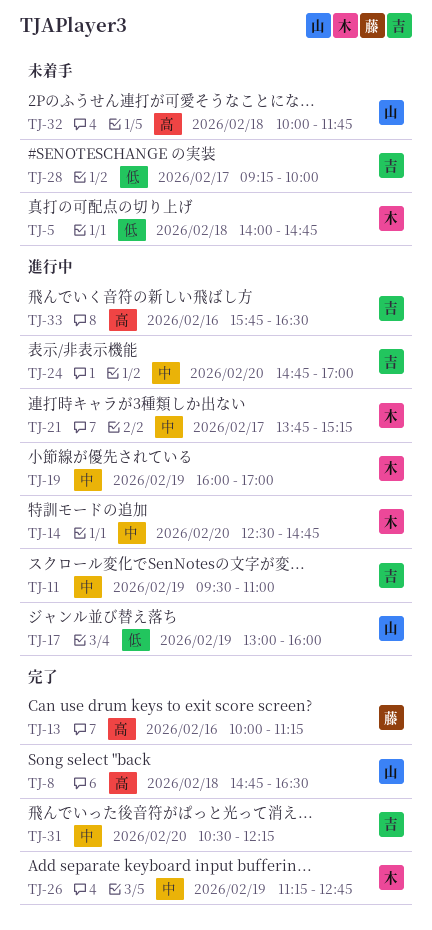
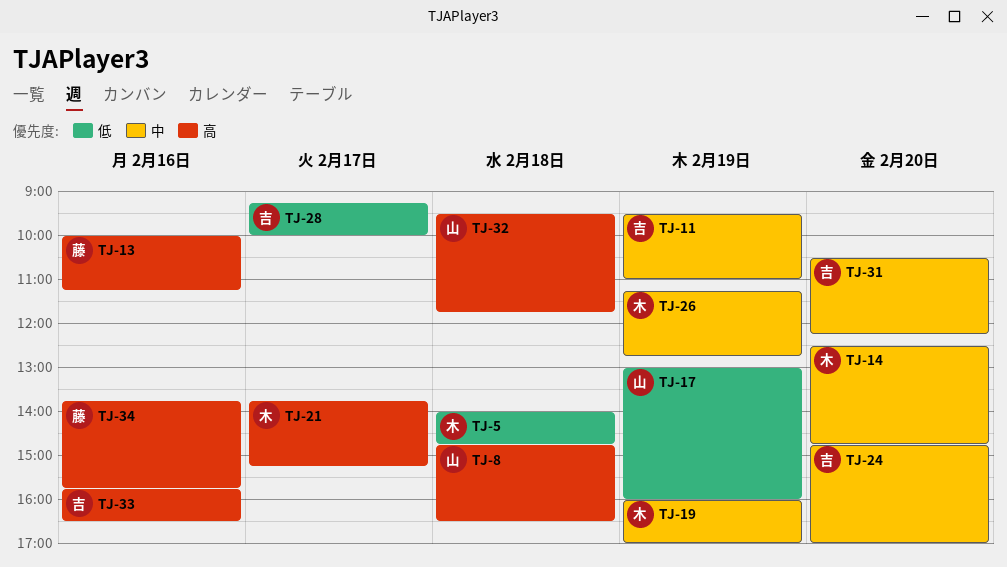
TJ-21, priority: 中 -> 高
TJ-32, begins: 10:00 -> 09:30
TJ-34: none -> present

